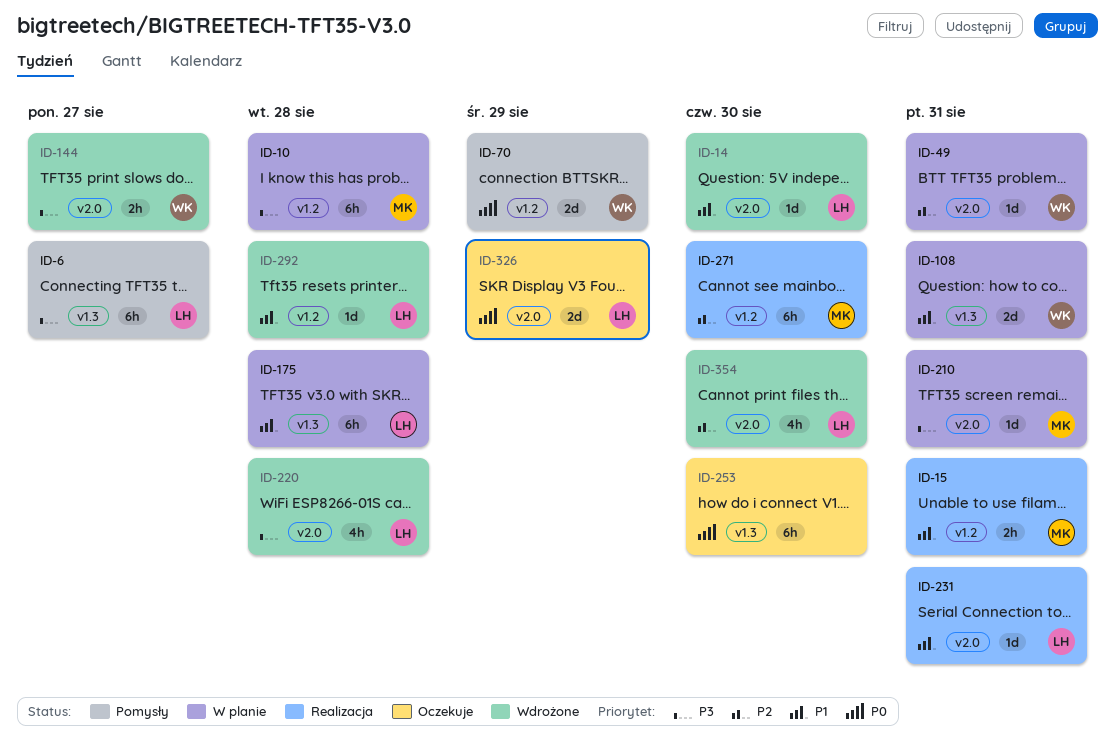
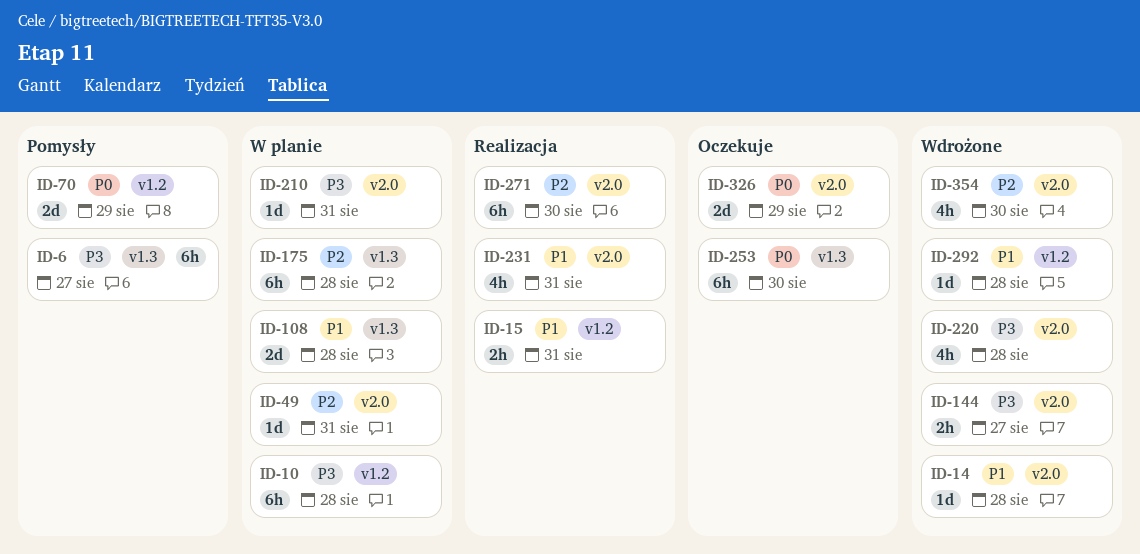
ID-14, due: Aug 30 -> Aug 28
ID-108, due: Aug 31 -> Aug 28
ID-175, priority: P1 -> P2
ID-231, estimate: 1d -> 4h
ID-271, label: v1.2 -> v2.0

